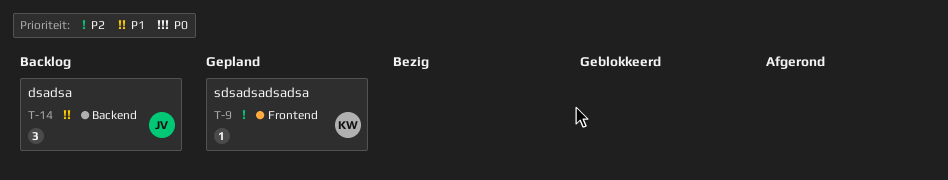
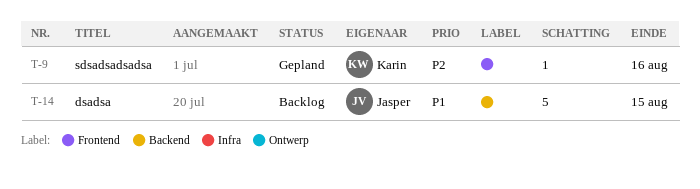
T-14, estimate: 3 -> 5

